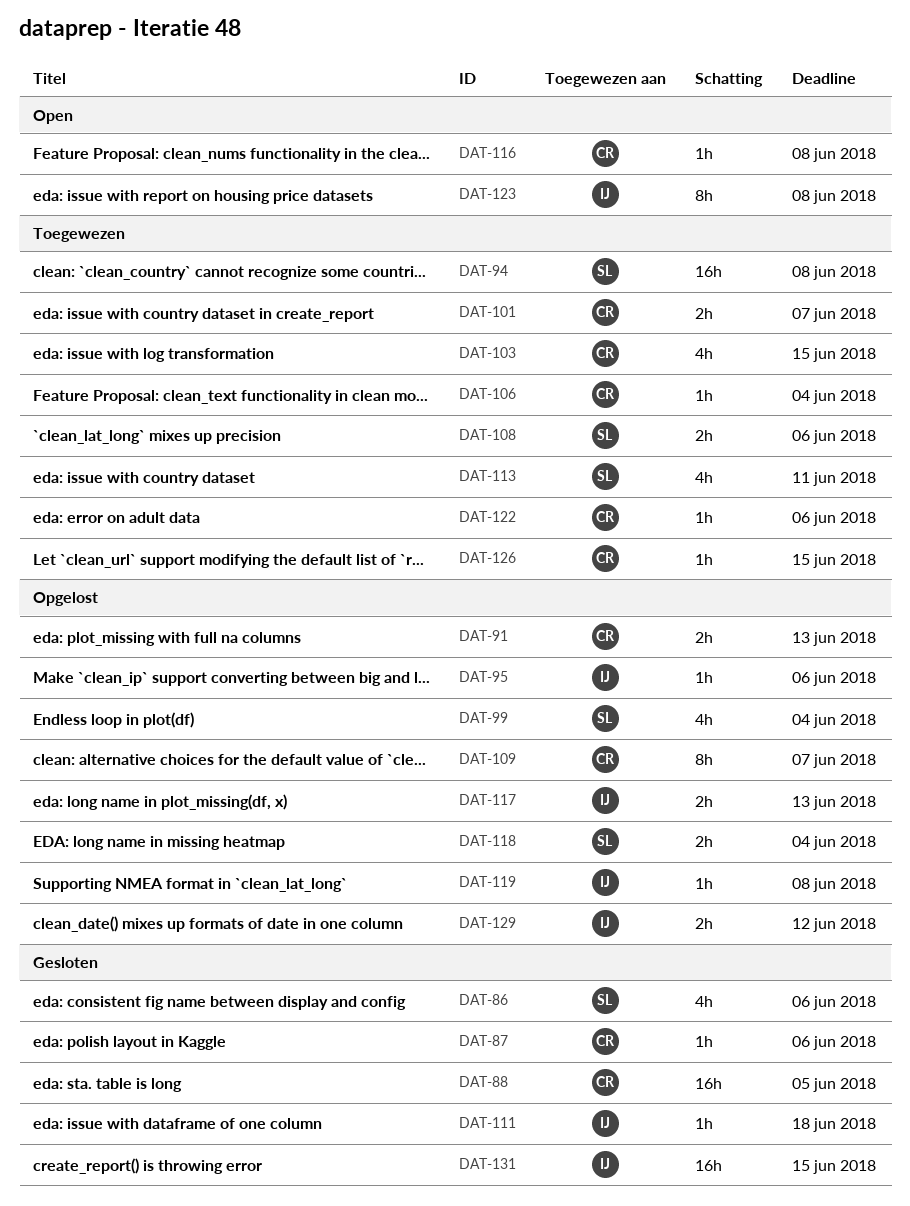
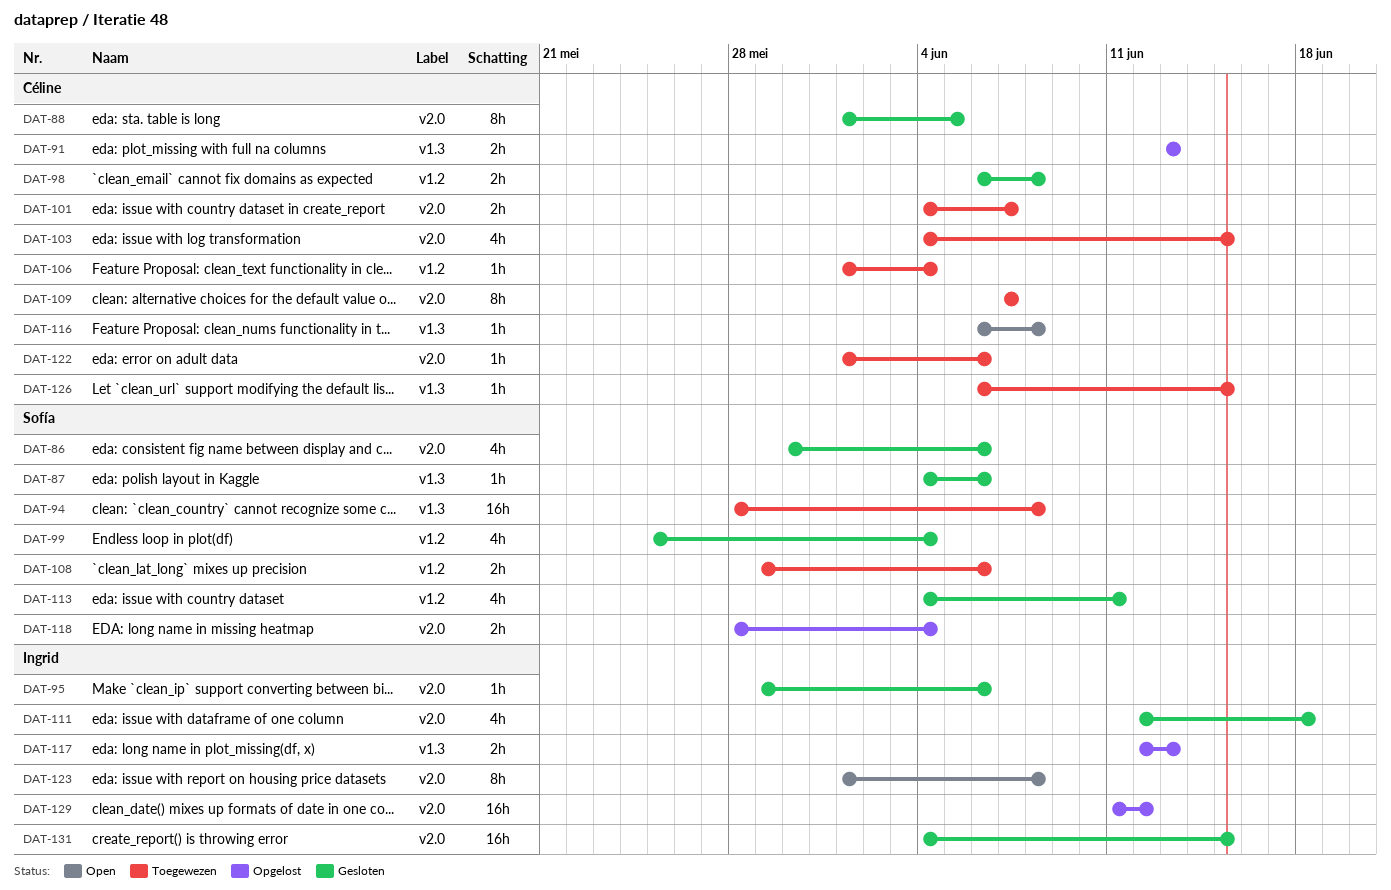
DAT-87, owner: Céline -> Sofía
DAT-88, estimate: 16h -> 8h
DAT-95, status: Opgelost -> Gesloten
DAT-98: none -> present
DAT-99, status: Opgelost -> Gesloten
DAT-109, status: Opgelost -> Toegewezen
DAT-111, estimate: 1h -> 4h
DAT-113, status: Toegewezen -> Gesloten
DAT-119: present -> none
DAT-129, estimate: 2h -> 16h

